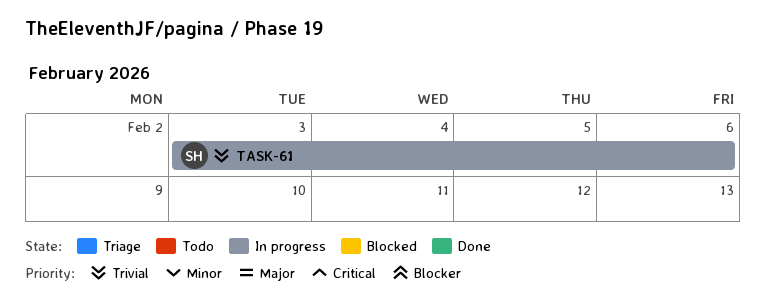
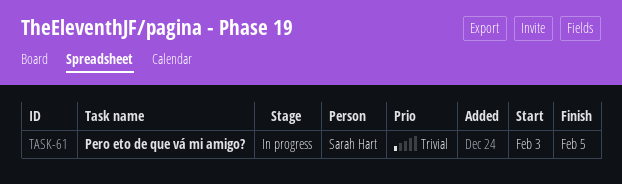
TASK-61, due: Feb 6 -> Feb 5

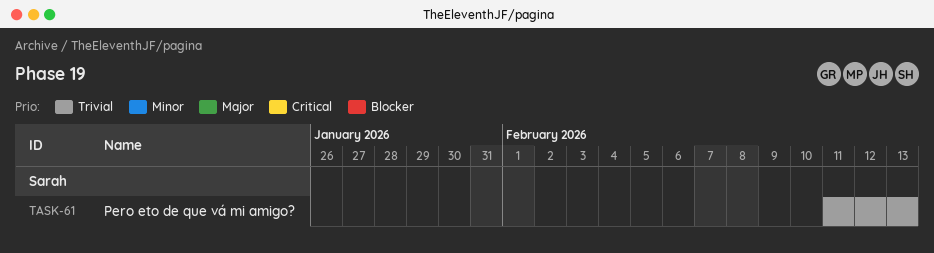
TASK-61, start: Feb 3 -> Feb 11
TASK-61, due: Feb 5 -> Feb 13

